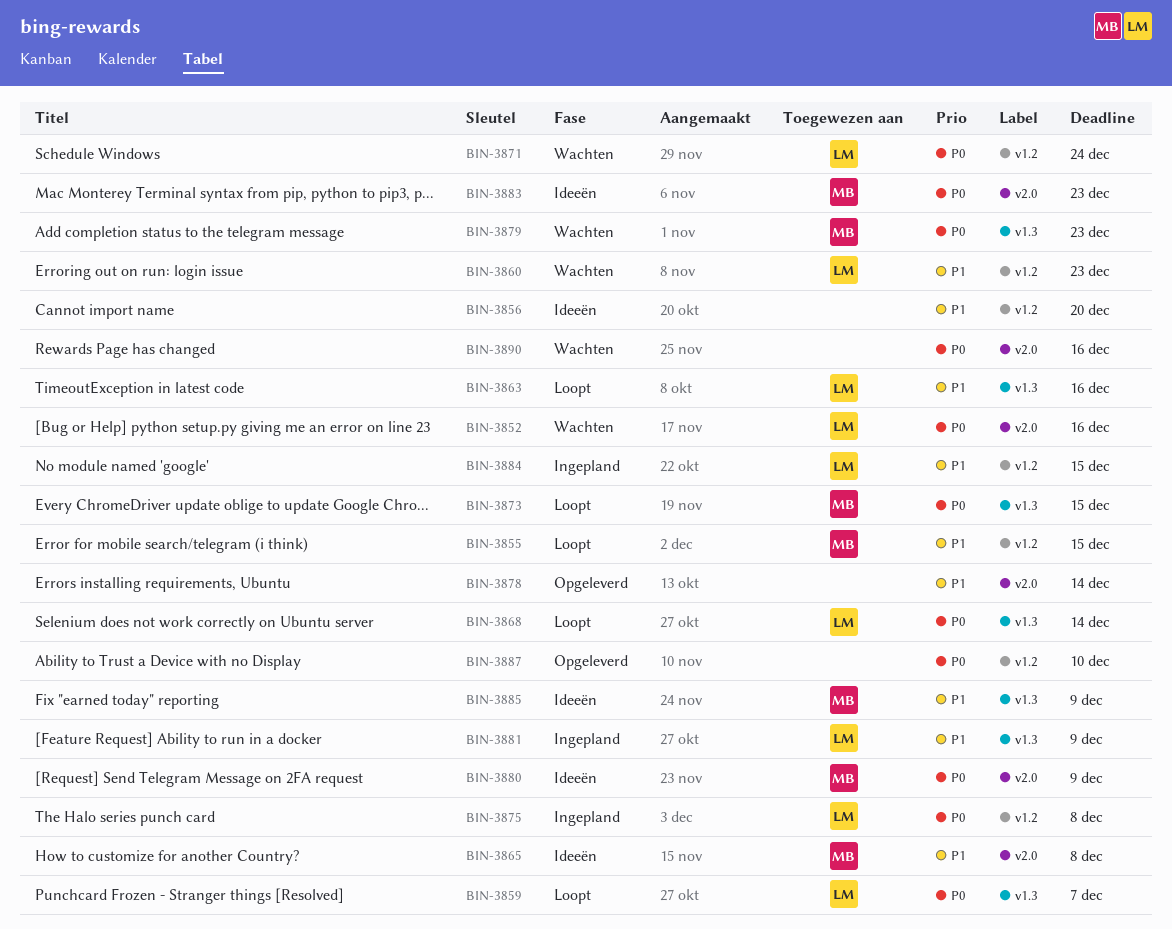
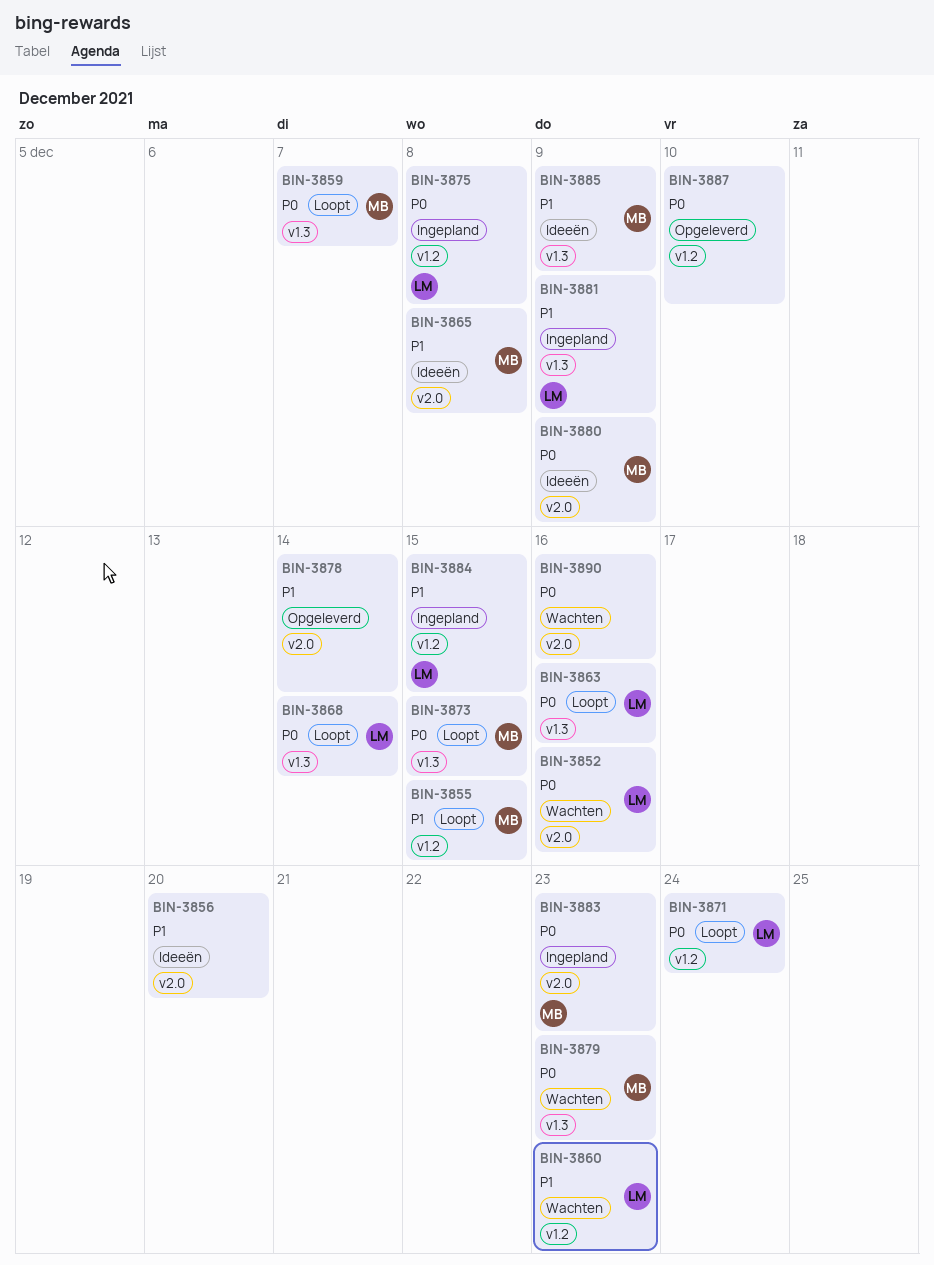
BIN-3856, label: v1.2 -> v2.0
BIN-3859, owner: LM -> MB
BIN-3863, priority: P1 -> P0
BIN-3871, status: Wachten -> Loopt
BIN-3883, status: Ideeën -> Ingepland

